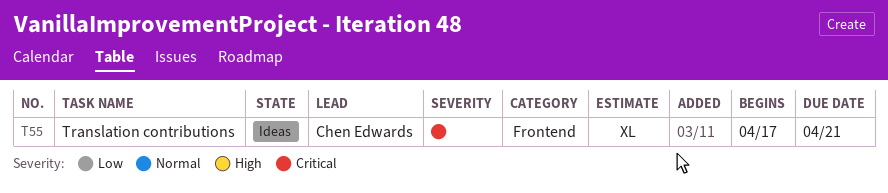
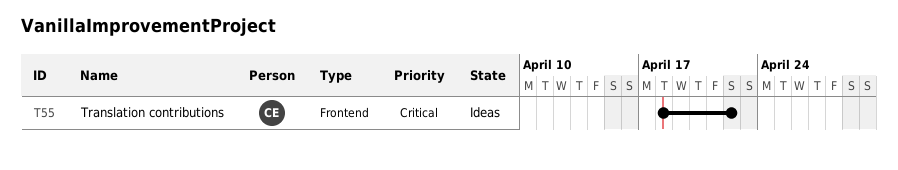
T55, start: Apr 17 -> Apr 18
T55, due: Apr 21 -> Apr 22

